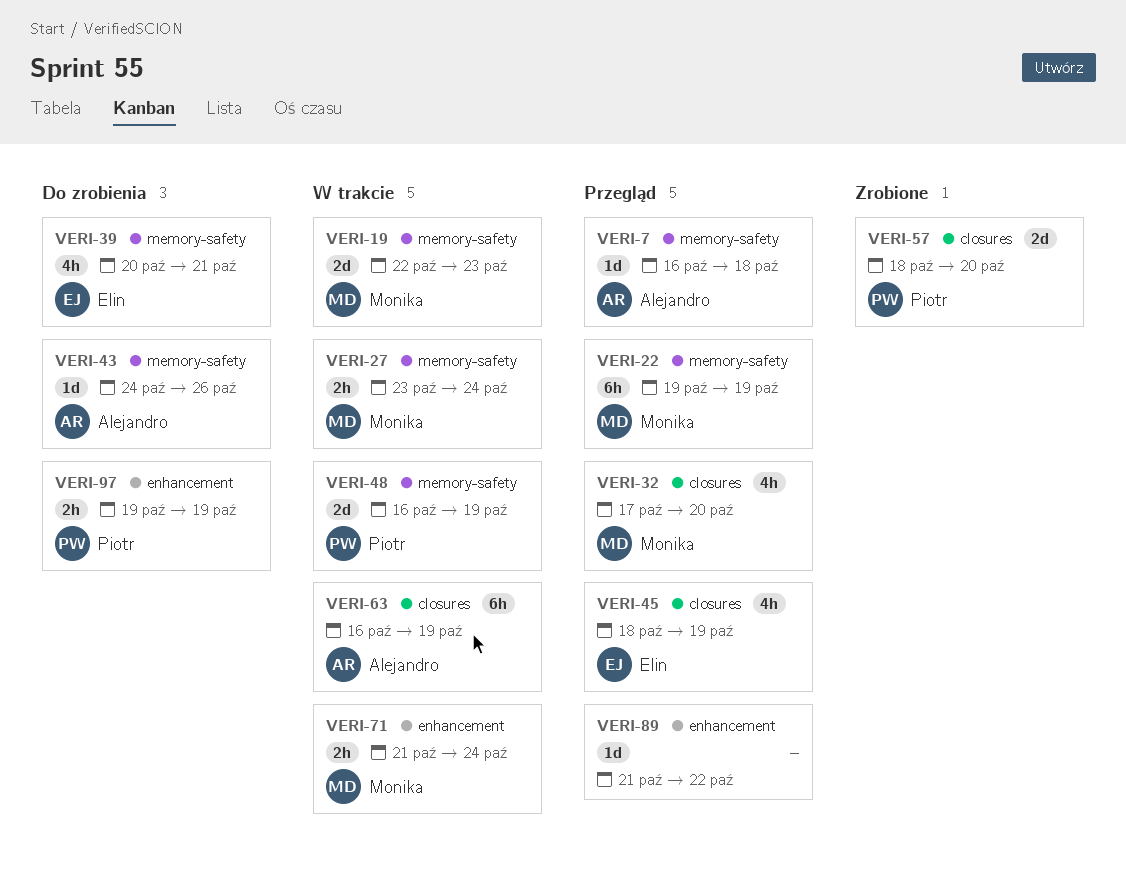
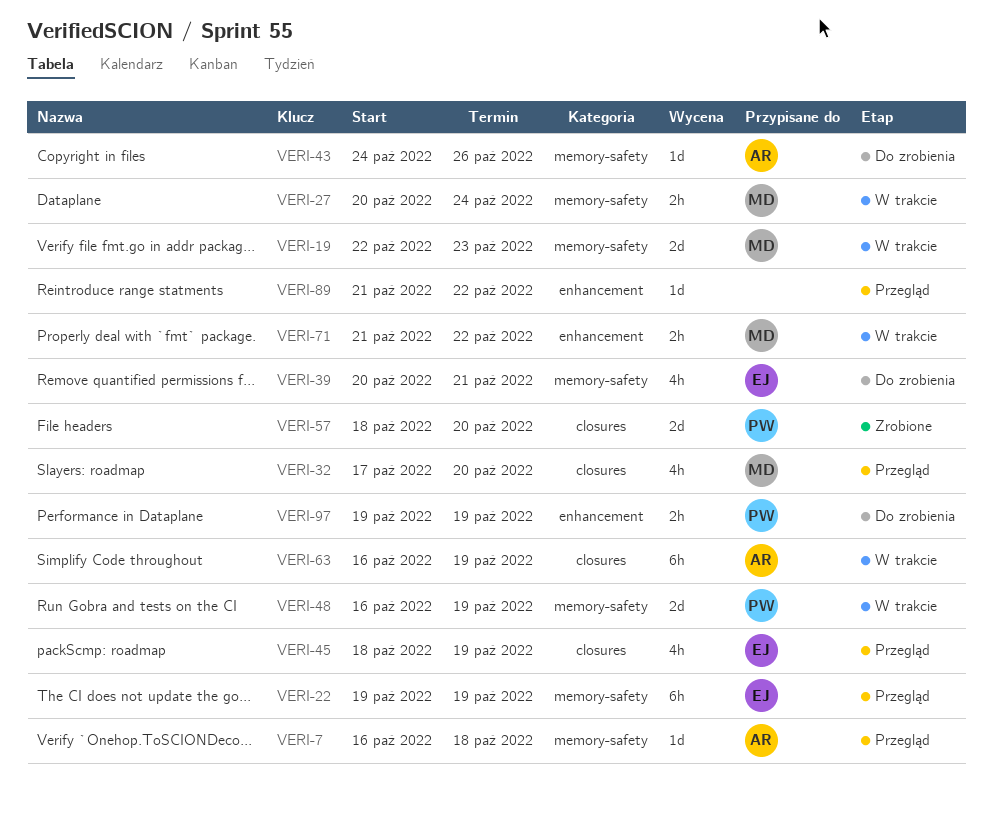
VERI-22, owner: Monika -> Elin
VERI-27, start: Oct 23 -> Oct 20
VERI-71, due: Oct 24 -> Oct 22

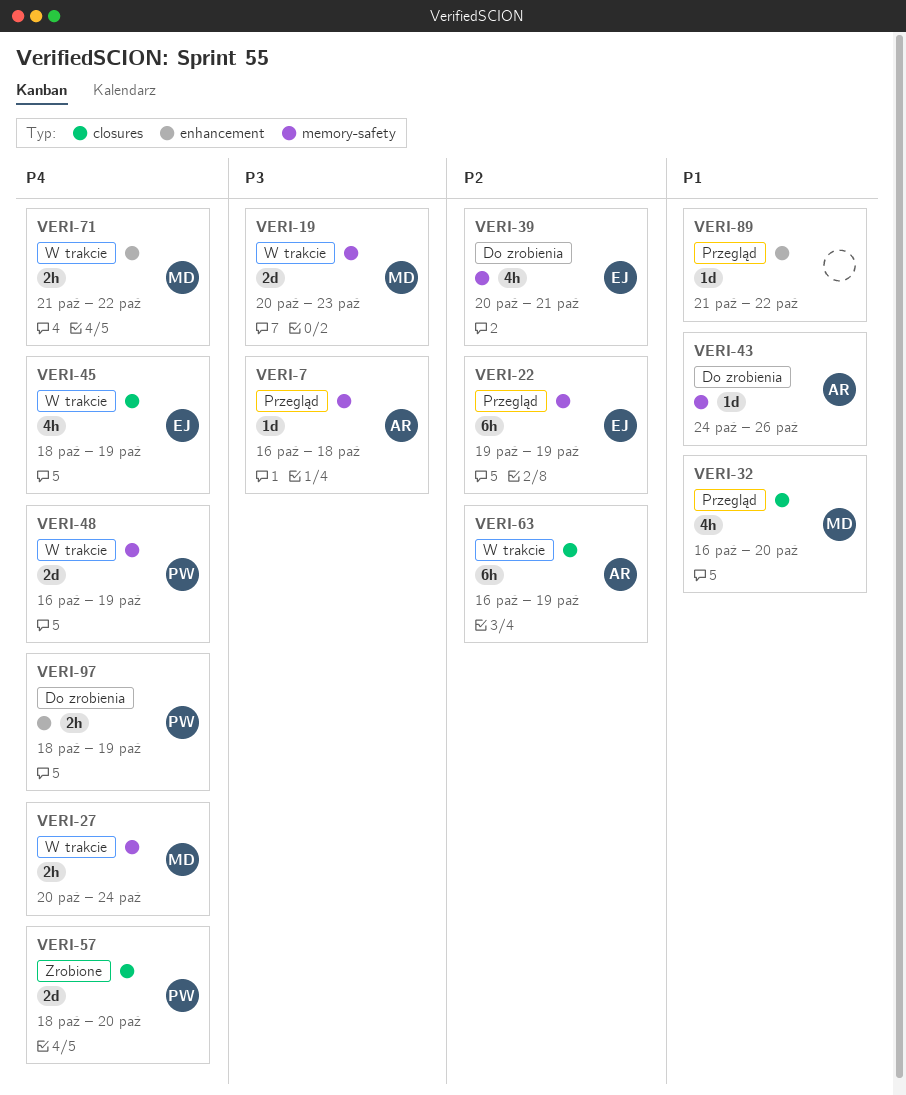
VERI-19, start: Oct 22 -> Oct 20
VERI-32, start: Oct 17 -> Oct 16
VERI-45, status: Przegląd -> W trakcie
VERI-97, start: Oct 19 -> Oct 18

